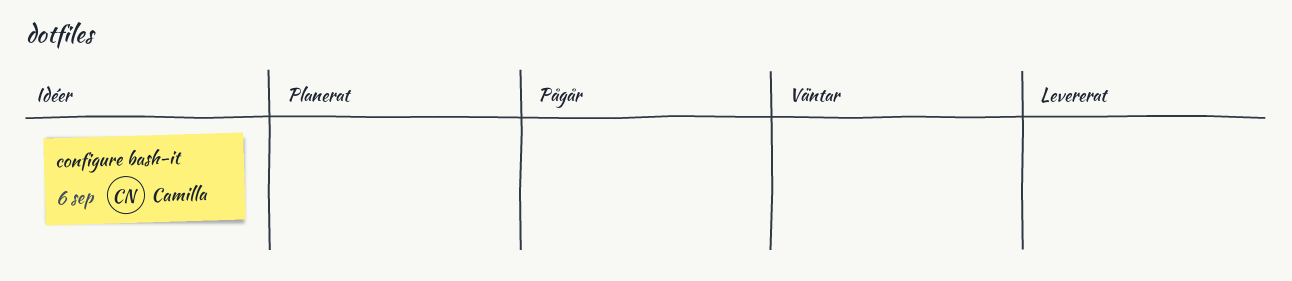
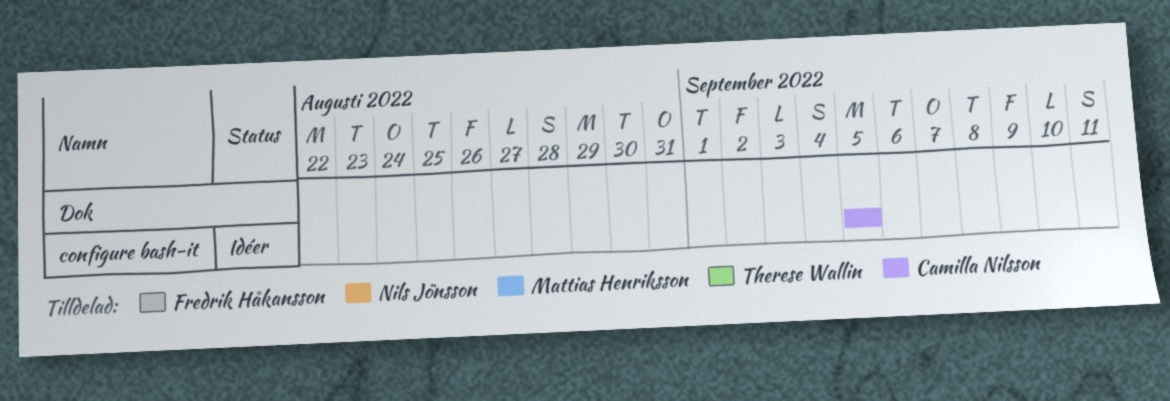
configure bash-it, due: Sep 6 -> Sep 5

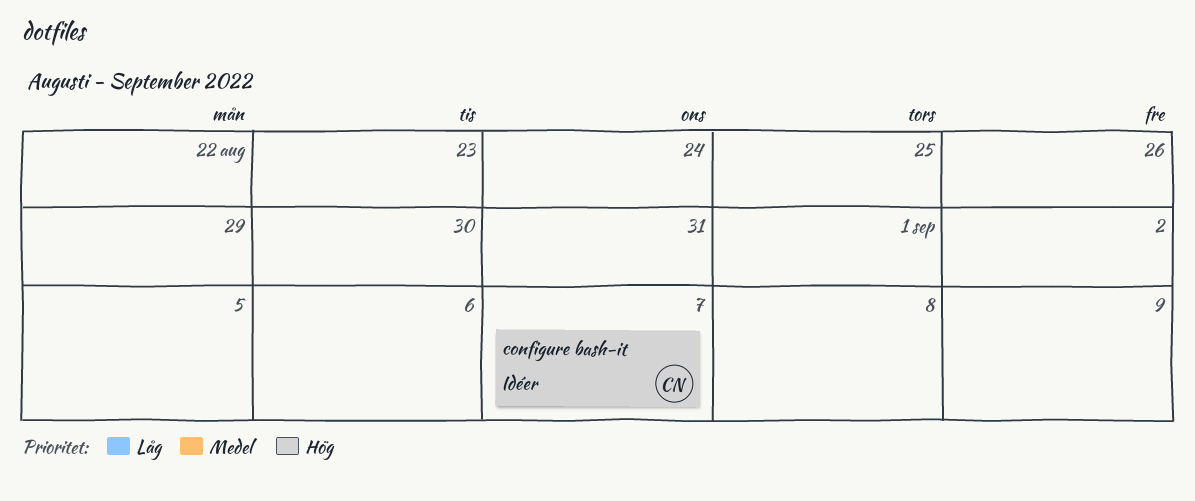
configure bash-it, due: Sep 5 -> Sep 7

